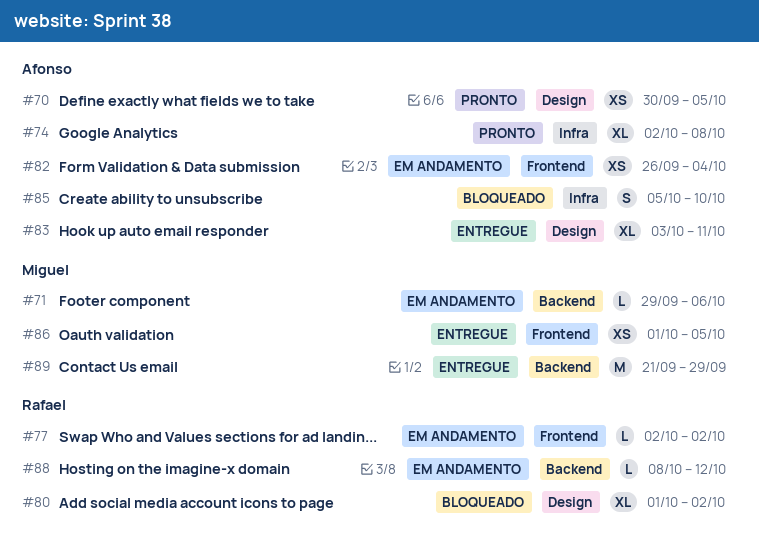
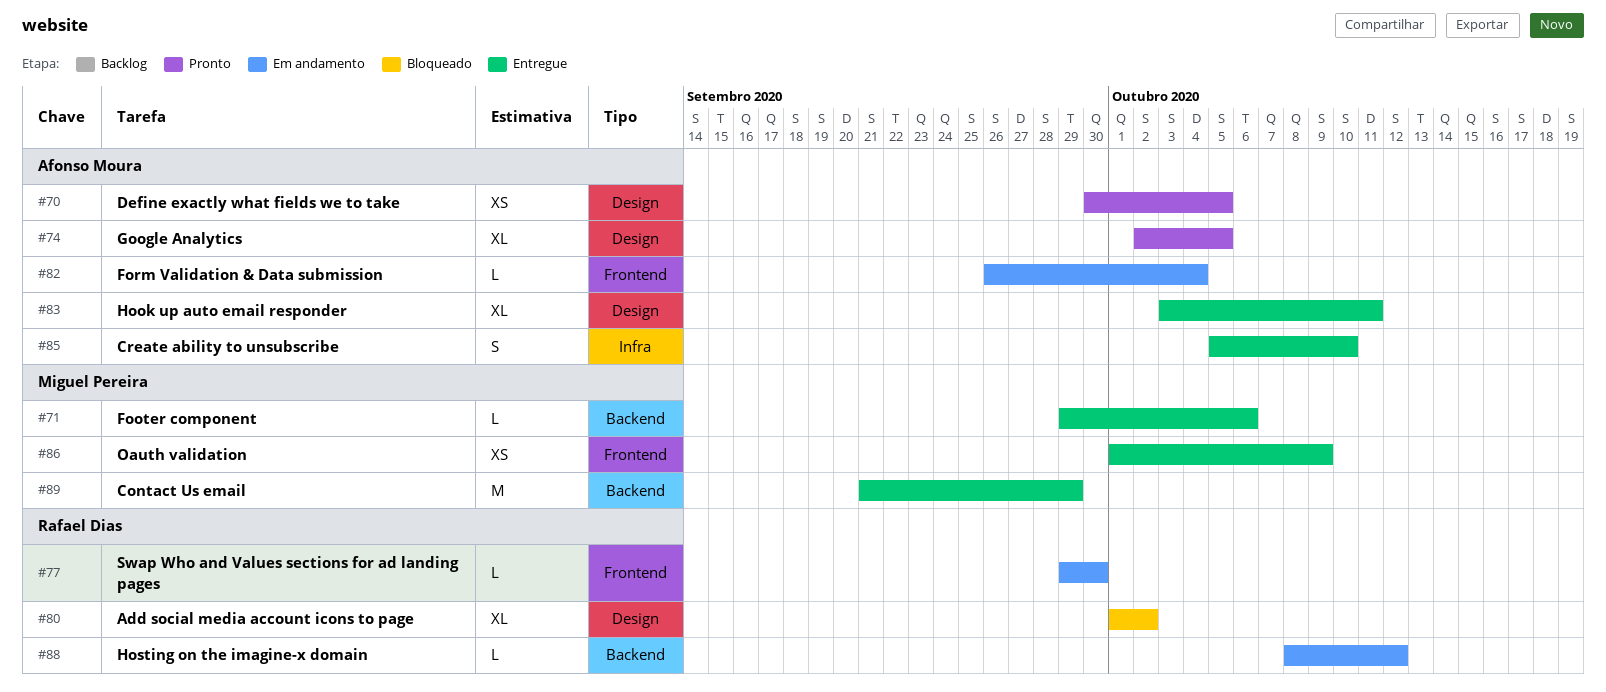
#71, status: Em andamento -> Entregue
#74, label: Infra -> Design
#74, due: Oct 8 -> Oct 5
#77, start: Oct 2 -> Sep 29
#77, due: Oct 2 -> Sep 30
#82, estimate: XS -> L
#85, status: Bloqueado -> Entregue
#86, due: Oct 5 -> Oct 9

